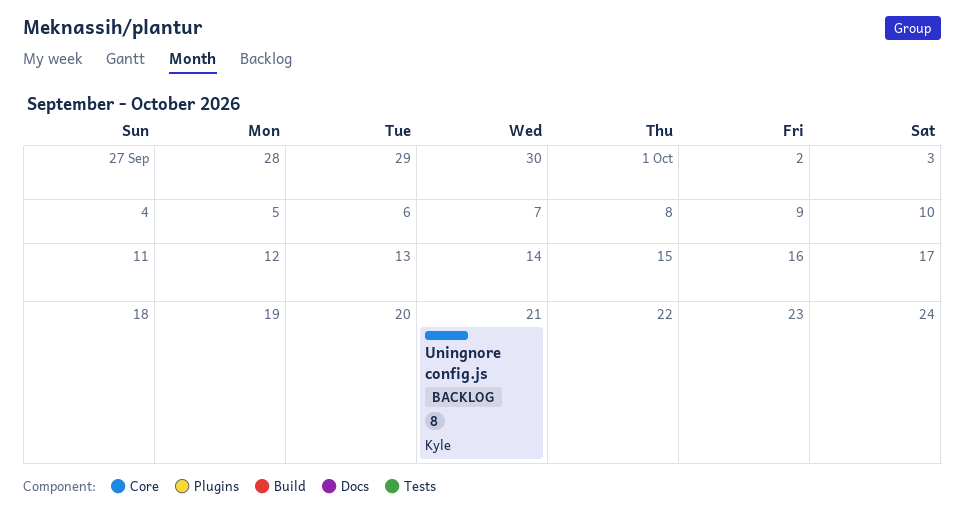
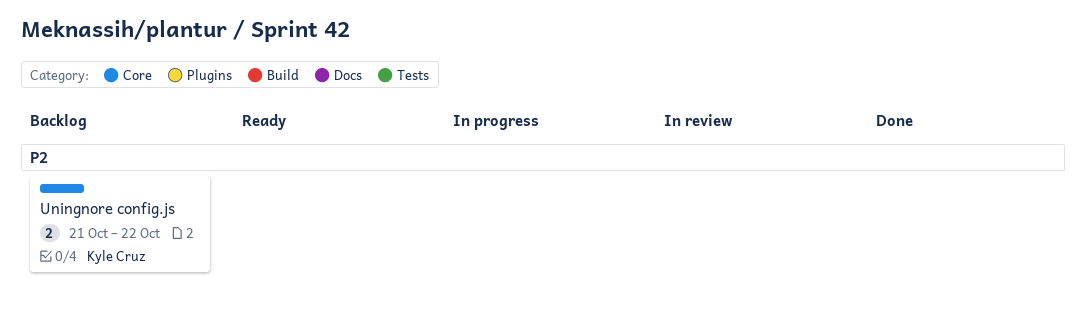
Uningnore config.js, estimate: 8 -> 2
Uningnore config.js, due: Oct 21 -> Oct 22

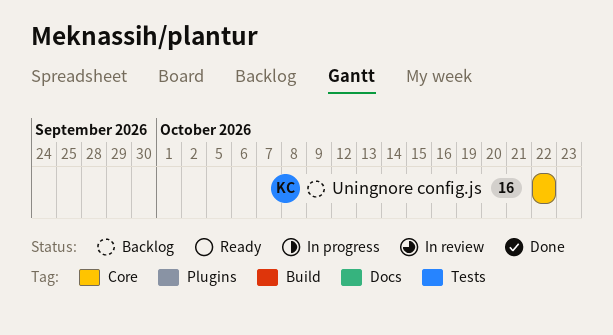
Uningnore config.js, estimate: 2 -> 16
Uningnore config.js, start: Oct 21 -> Oct 22

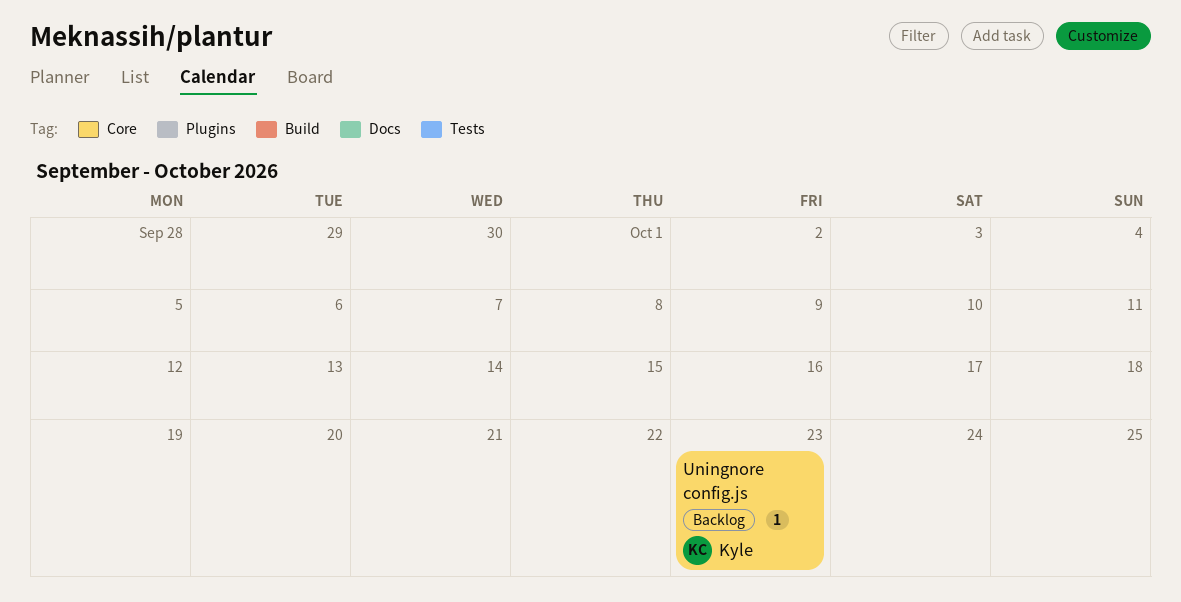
Uningnore config.js, estimate: 16 -> 1
Uningnore config.js, due: Oct 22 -> Oct 23

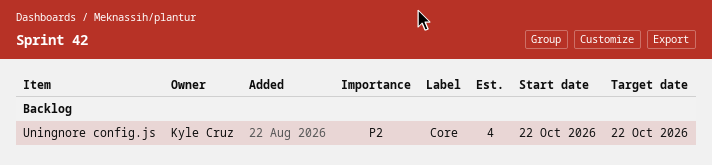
Uningnore config.js, estimate: 1 -> 4
Uningnore config.js, due: Oct 23 -> Oct 22

